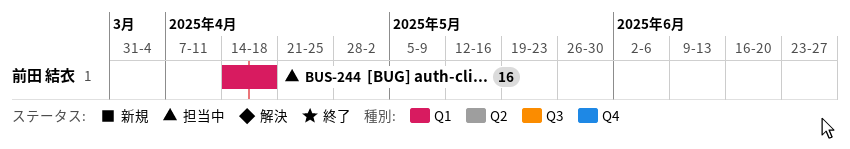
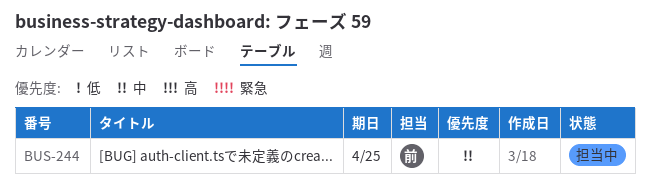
BUS-244, due: Apr 18 -> Apr 25

